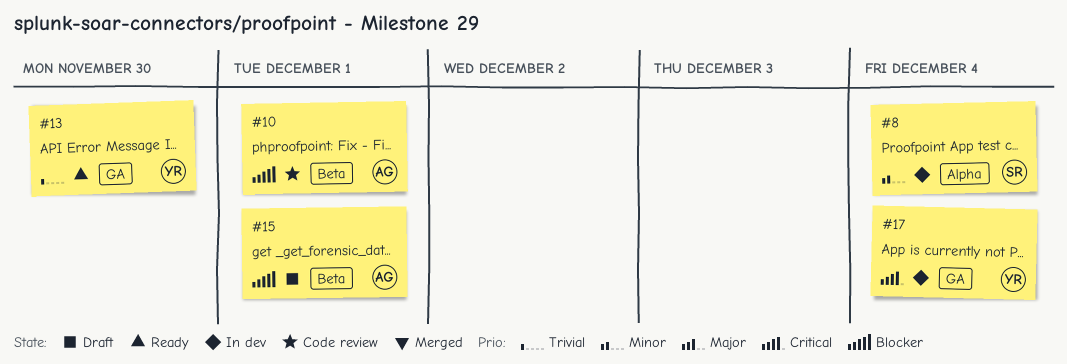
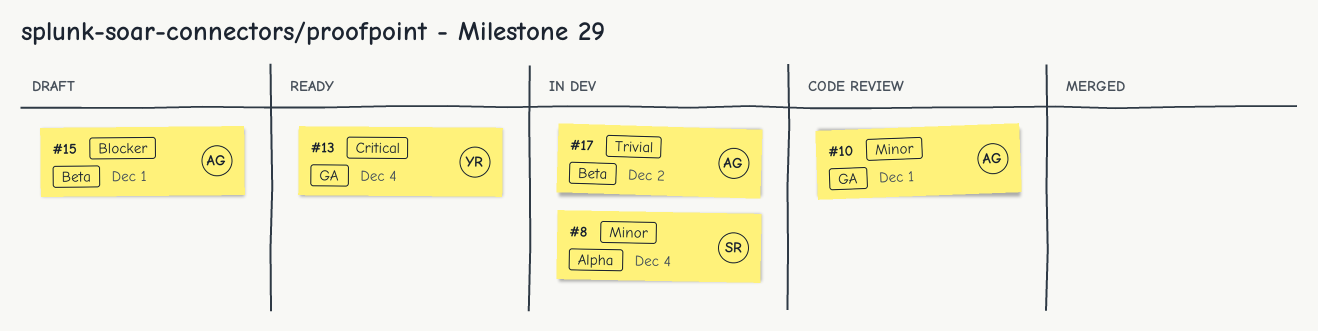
#10, priority: Blocker -> Minor
#10, label: Beta -> GA
#13, priority: Trivial -> Critical
#13, due: Nov 30 -> Dec 4
#17, owner: YR -> AG
#17, priority: Critical -> Trivial
#17, label: GA -> Beta
#17, due: Dec 4 -> Dec 2

